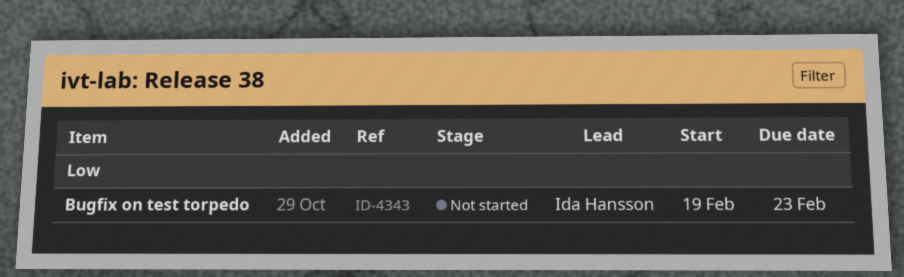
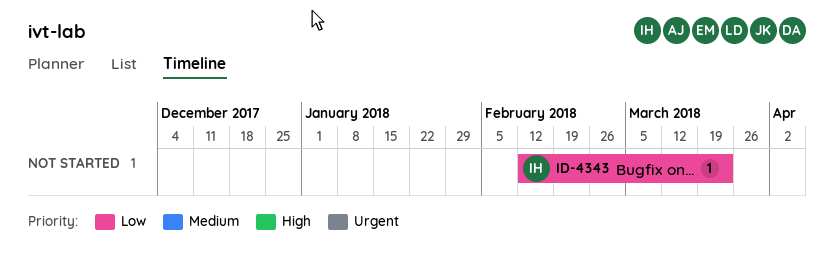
ID-4343, start: Feb 19 -> Feb 12
ID-4343, due: Feb 23 -> Mar 23

